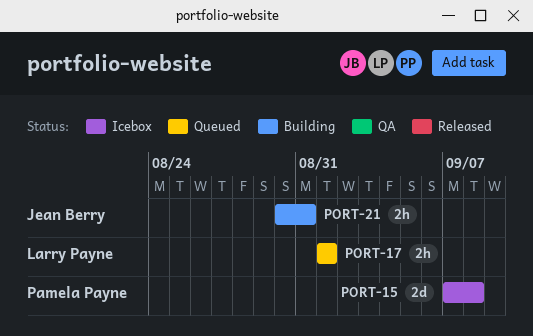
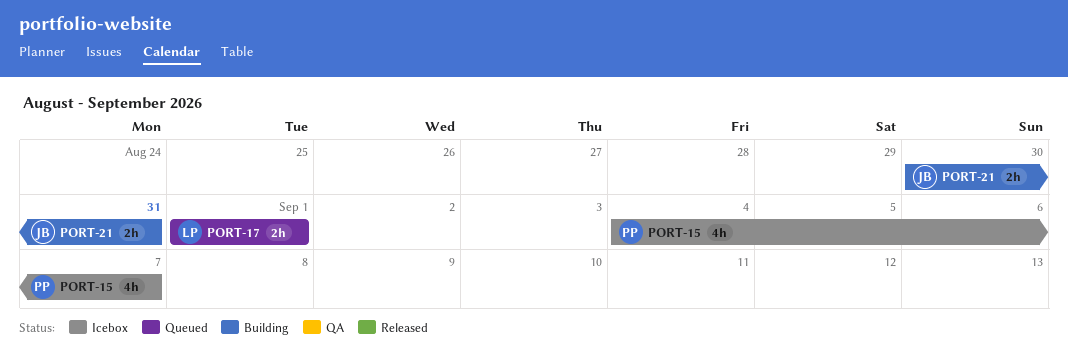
PORT-15, estimate: 2d -> 4h
PORT-15, start: Sep 7 -> Sep 4
PORT-15, due: Sep 8 -> Sep 7

